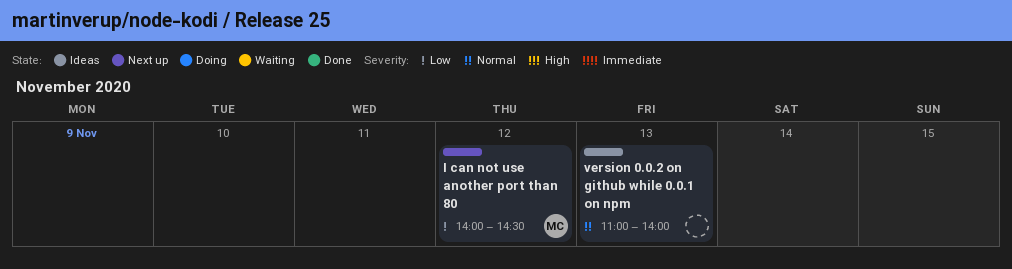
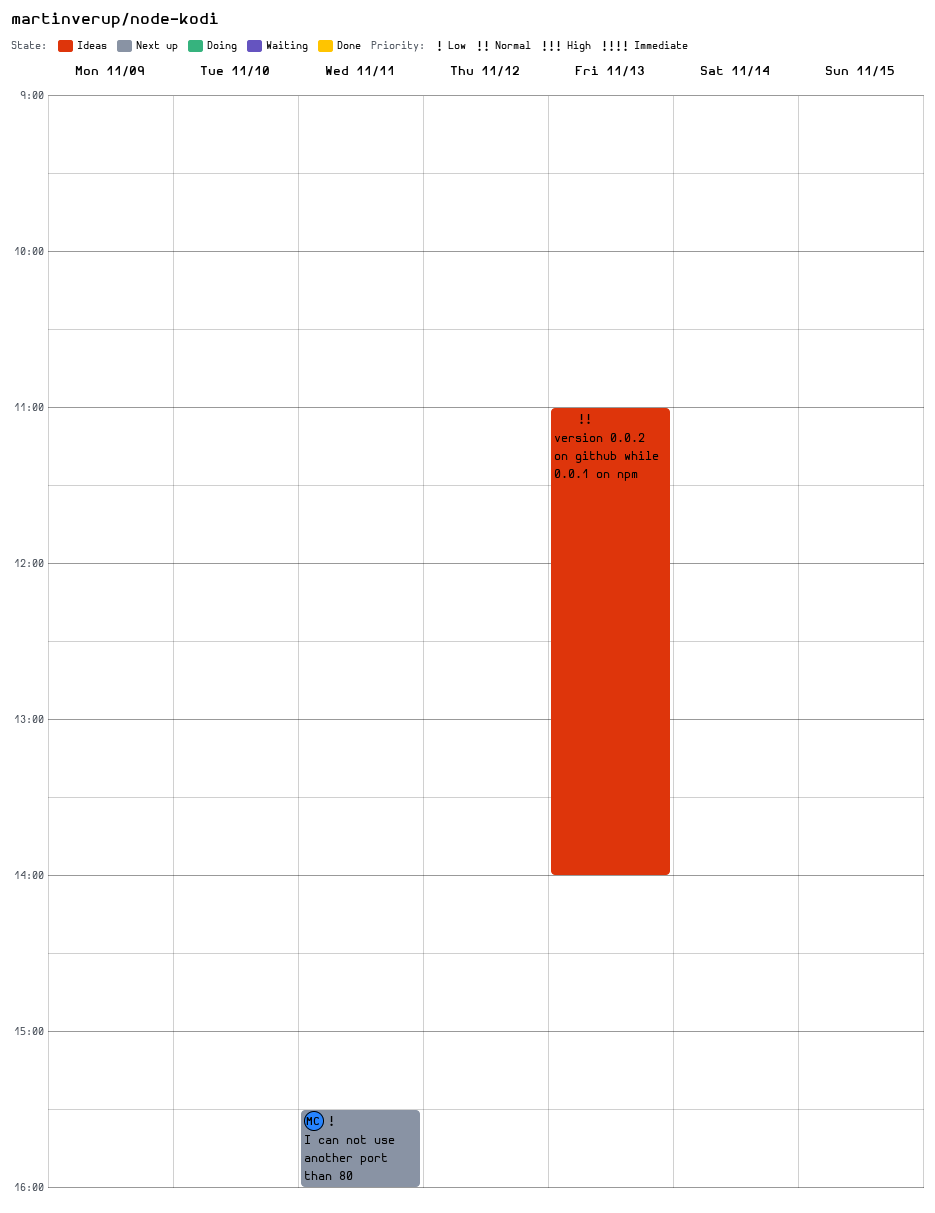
I can not use another port than 80, day: Nov 12 -> Nov 11
I can not use another port than 80, begins: 14:00 -> 15:30
I can not use another port than 80, ends: 14:30 -> 16:00

